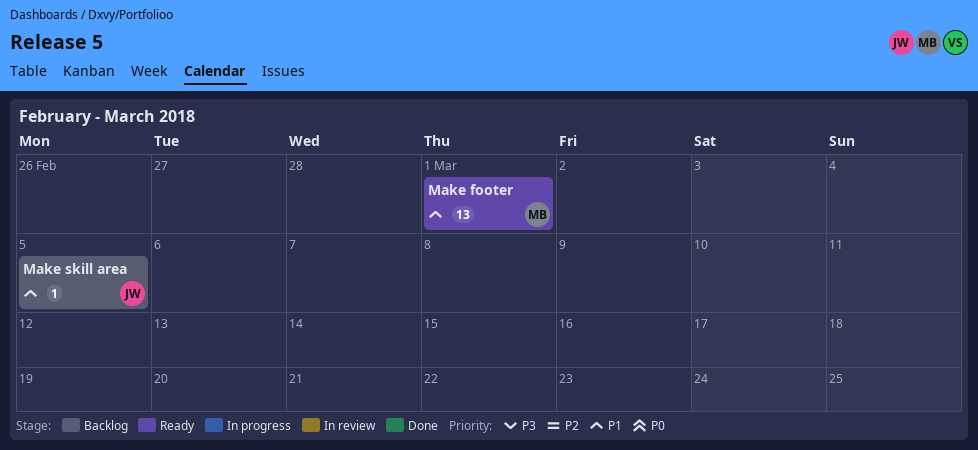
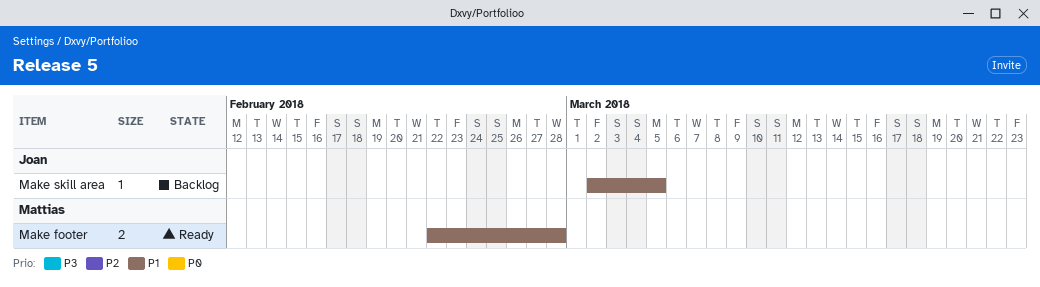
Make footer, estimate: 13 -> 2
Make footer, due: Mar 1 -> Feb 28

